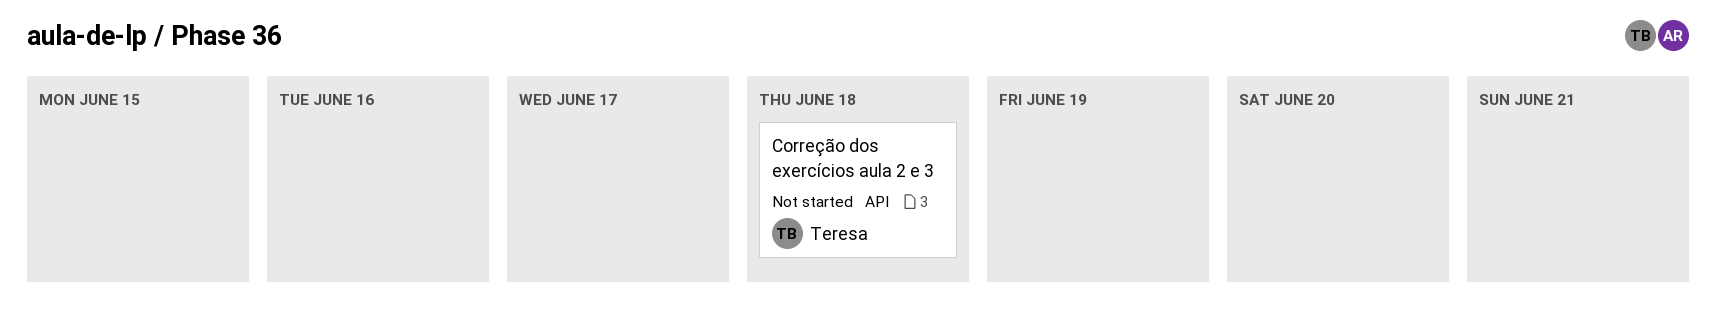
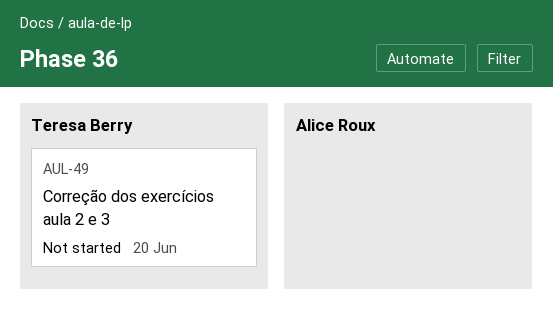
Correção dos exercícios aula 2 e 3, due: Jun 18 -> Jun 20

